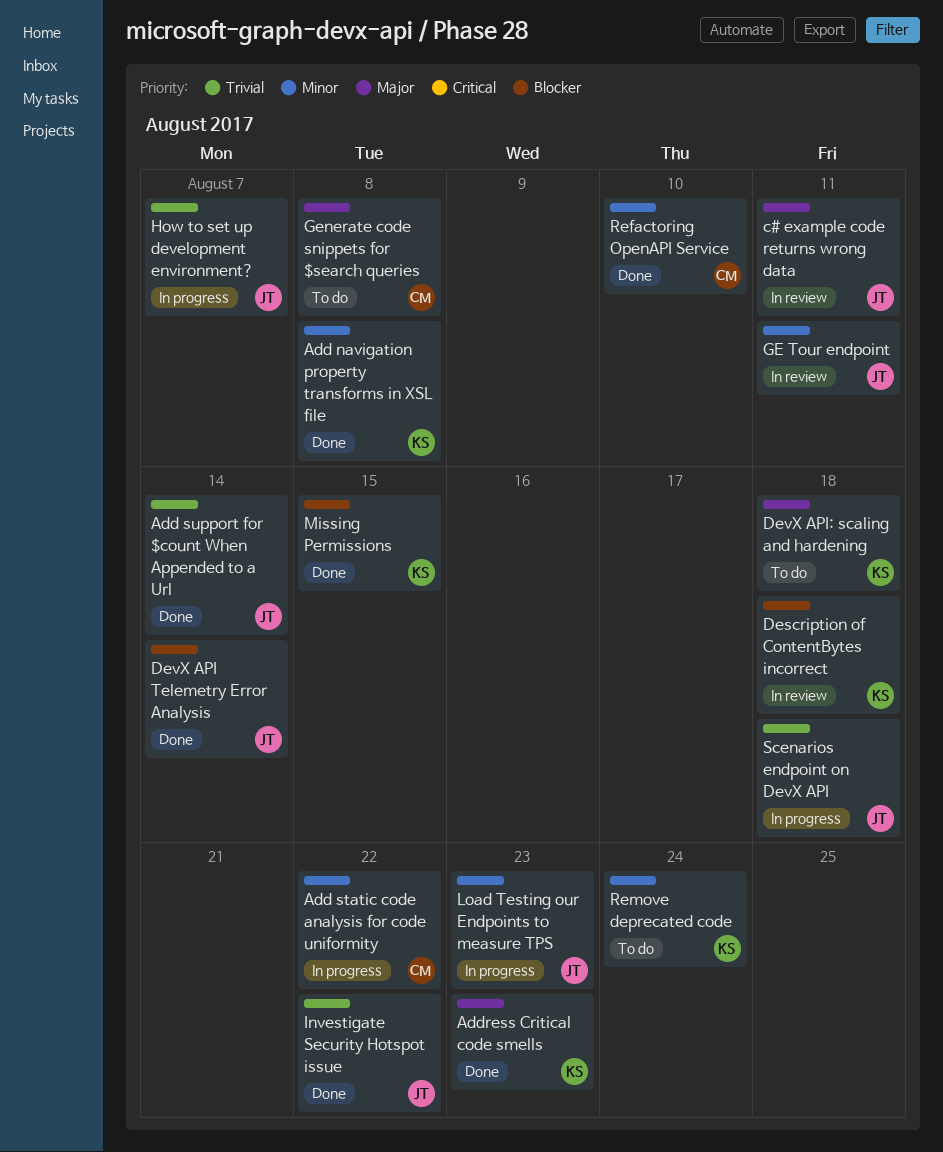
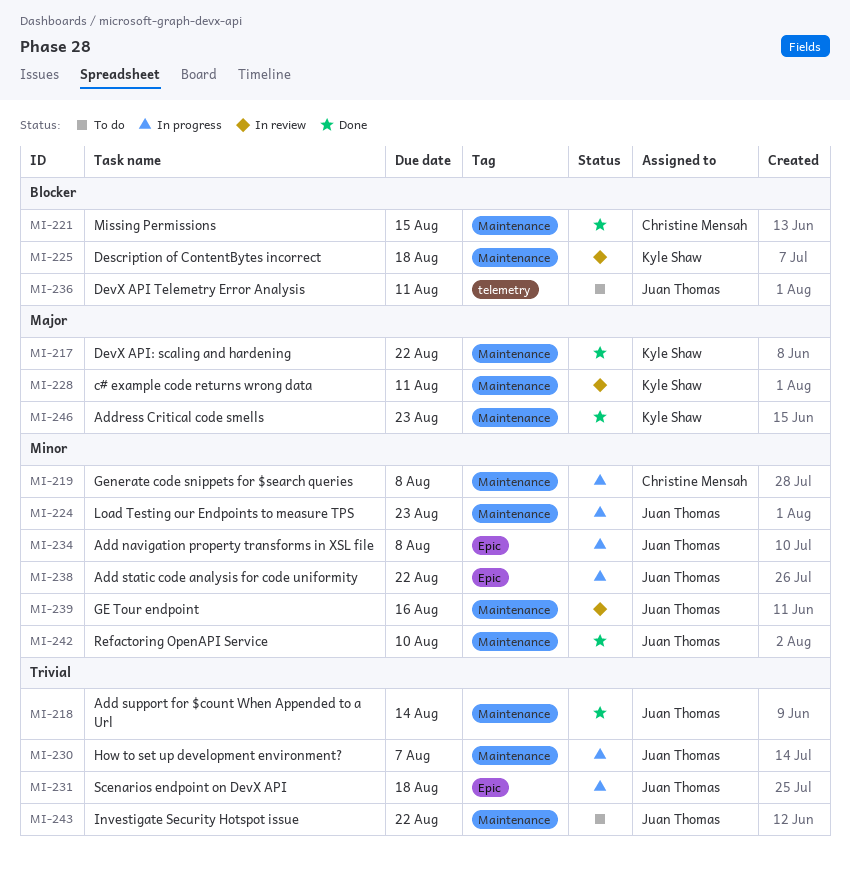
Add navigation property transforms in XSL file, status: Done -> In progress
Add navigation property transforms in XSL file, owner: Kyle Shaw -> Juan Thomas
Add static code analysis for code uniformity, owner: Christine Mensah -> Juan Thomas
c# example code returns wrong data, owner: Juan Thomas -> Kyle Shaw
DevX API Telemetry Error Analysis, status: Done -> To do
DevX API Telemetry Error Analysis, due: Aug 14 -> Aug 11
DevX API: scaling and hardening, status: To do -> Done
DevX API: scaling and hardening, due: Aug 18 -> Aug 22
GE Tour endpoint, due: Aug 11 -> Aug 16
Generate code snippets for $search queries, status: To do -> In progress
Generate code snippets for $search queries, priority: Major -> Minor
Investigate Security Hotspot issue, status: Done -> To do
Missing Permissions, owner: Kyle Shaw -> Christine Mensah
Refactoring OpenAPI Service, owner: Christine Mensah -> Juan Thomas
Remove deprecated code: present -> none

